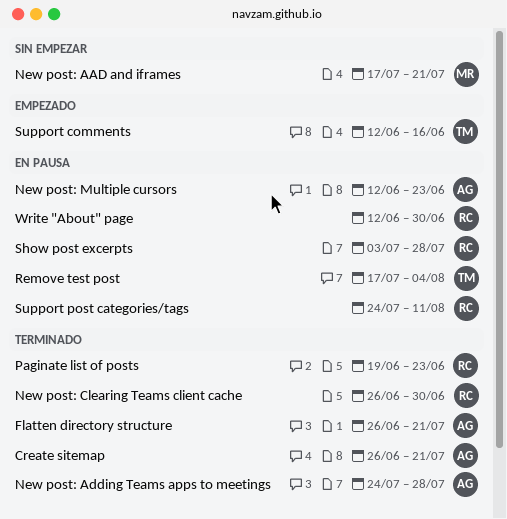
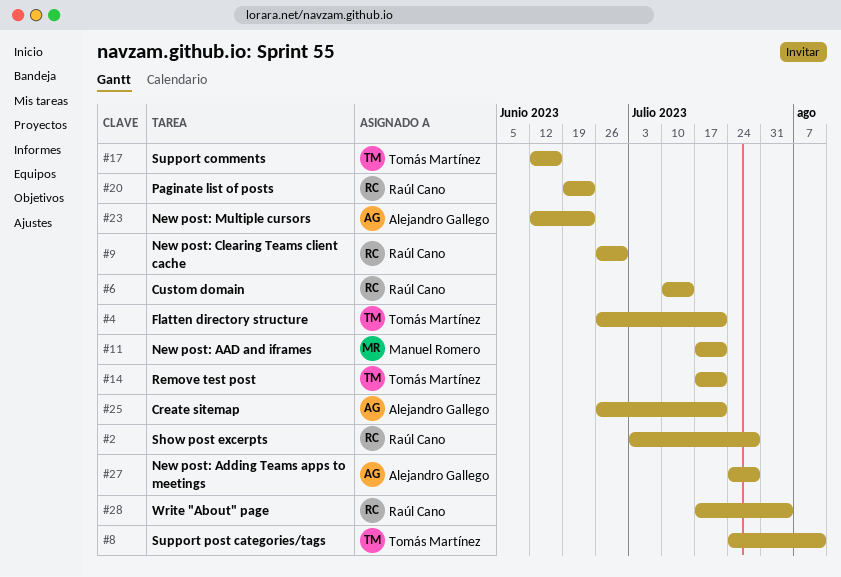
Custom domain: none -> present
Flatten directory structure, owner: Alejandro Gallego -> Tomás Martínez
Remove test post, due: Aug 4 -> Jul 21
Support post categories/tags, owner: Raúl Cano -> Tomás Martínez
Write "About" page, start: Jun 12 -> Jul 17
Write "About" page, due: Jun 30 -> Aug 4

